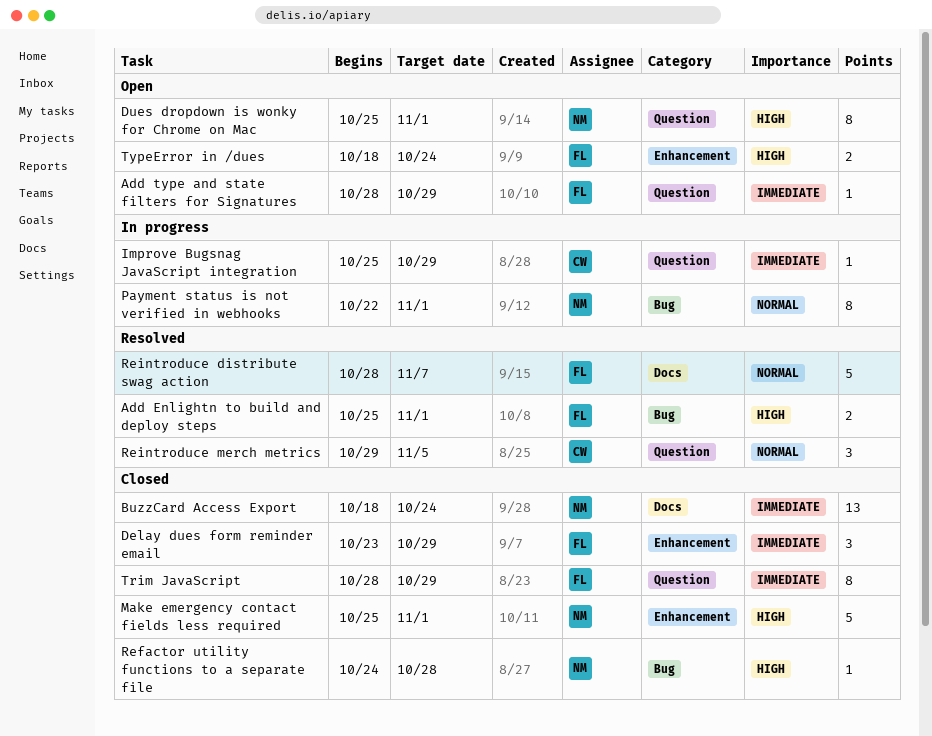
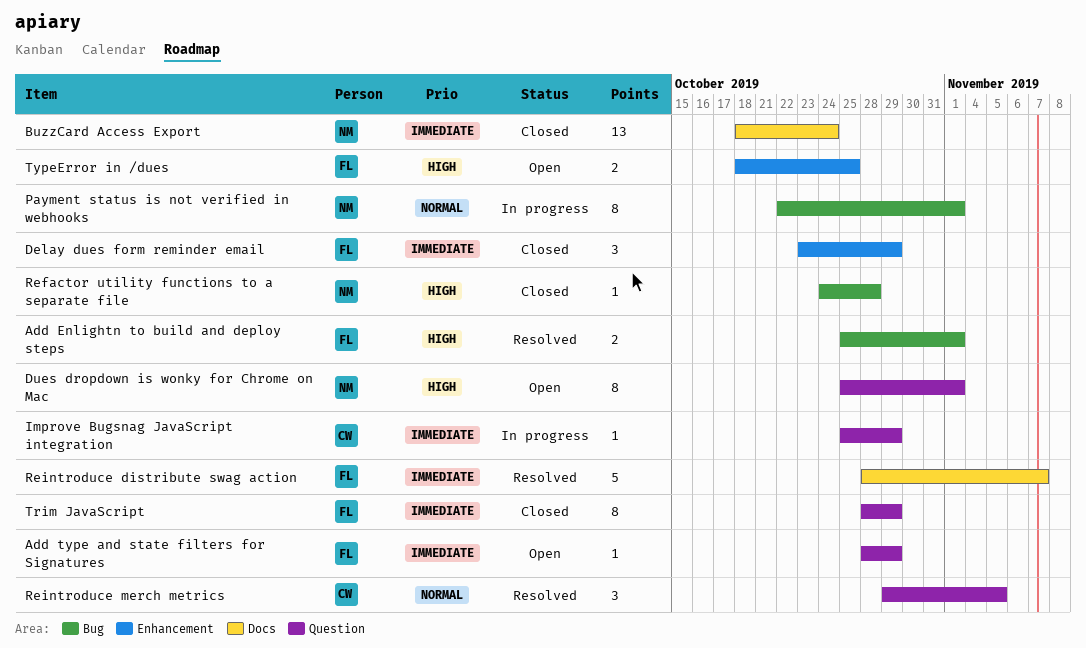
Make emergency contact fields less required: present -> none
Reintroduce distribute swag action, priority: Normal -> Immediate
TypeError in /dues, due: Oct 24 -> Oct 25

